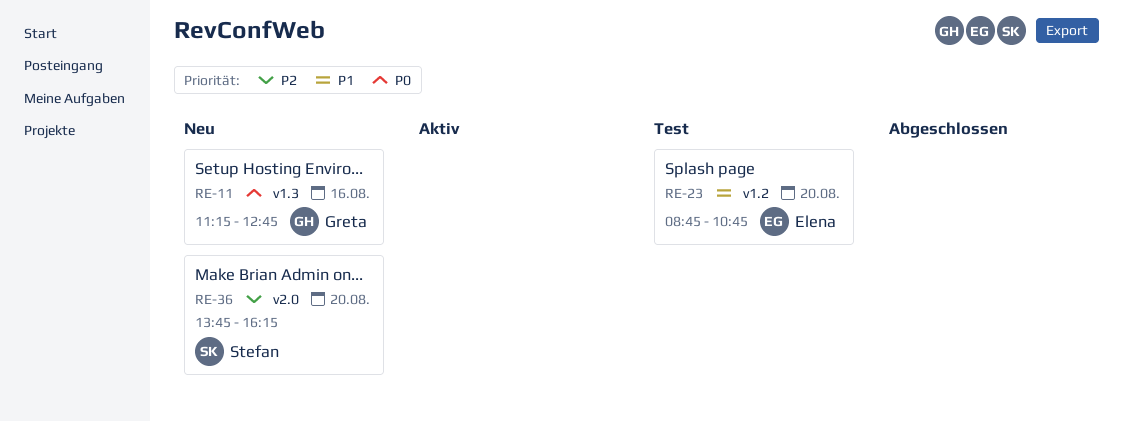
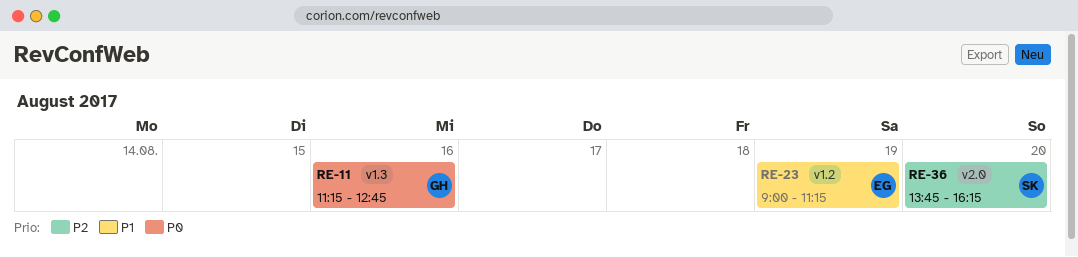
RE-23, day: Aug 20 -> Aug 19
RE-23, begins: 08:45 -> 09:00
RE-23, ends: 10:45 -> 11:15

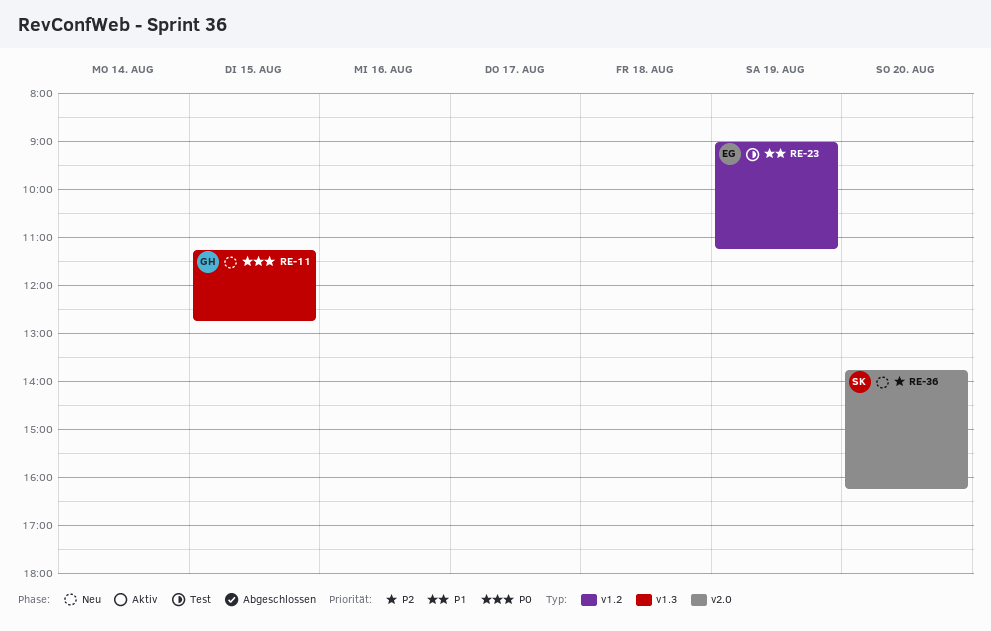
RE-11, day: Aug 16 -> Aug 15

